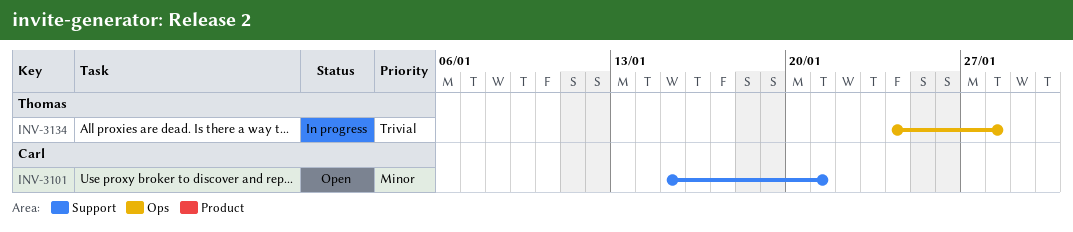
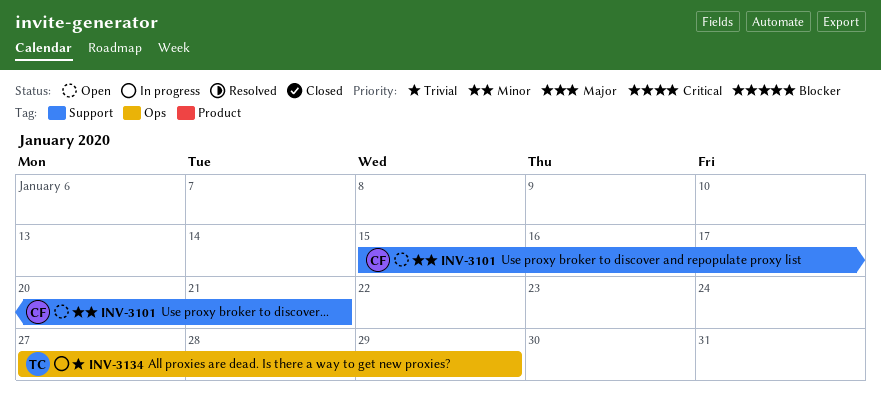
INV-3134, start: Jan 24 -> Jan 27
INV-3134, due: Jan 28 -> Jan 29

